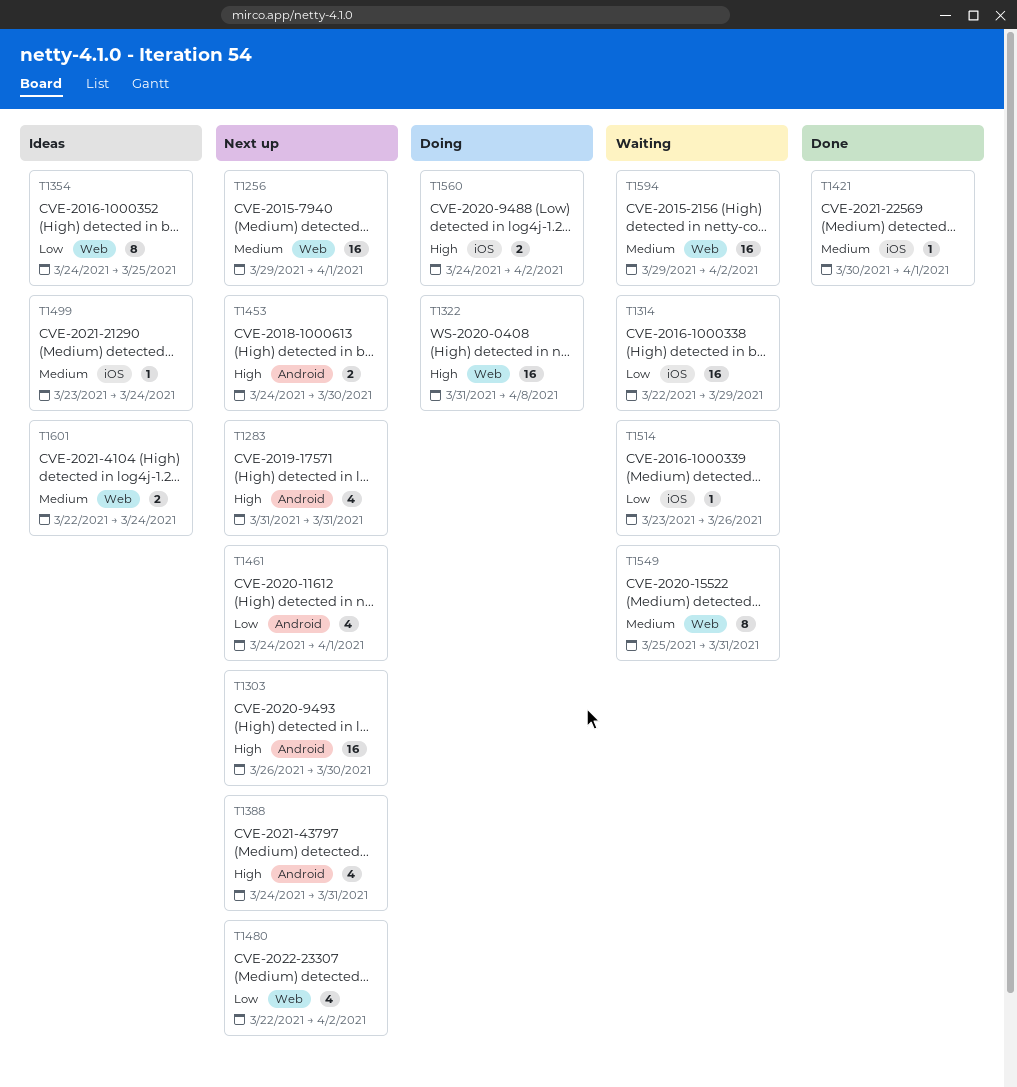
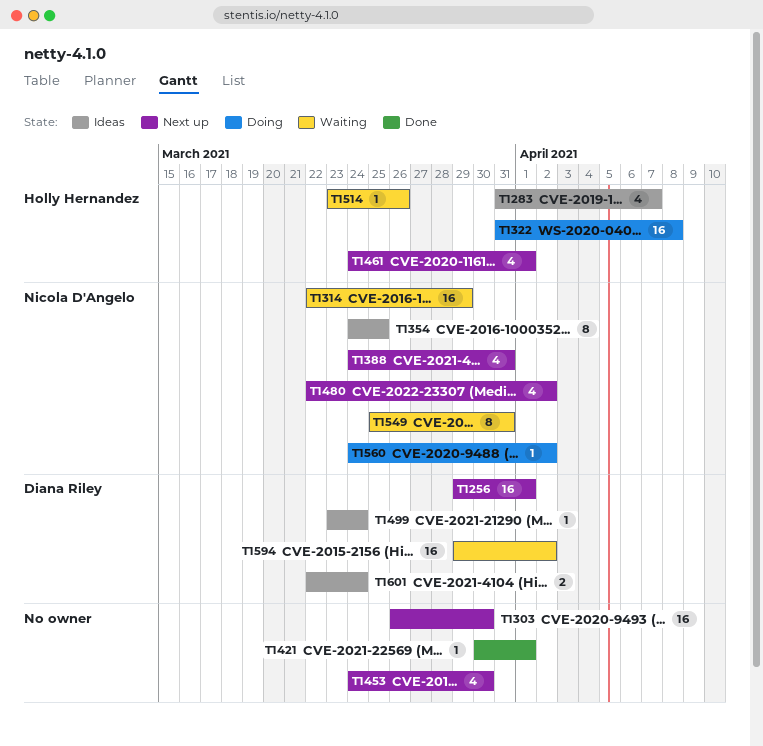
T1283, status: Next up -> Ideas
T1283, due: Mar 31 -> Apr 7
T1453, estimate: 2 -> 4
T1560, estimate: 2 -> 1

